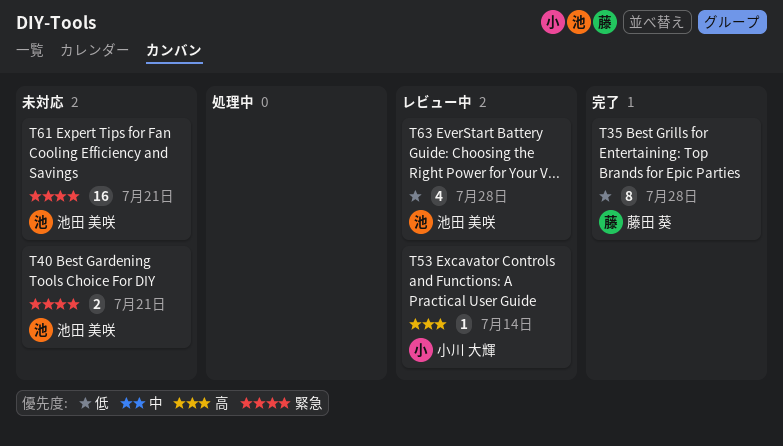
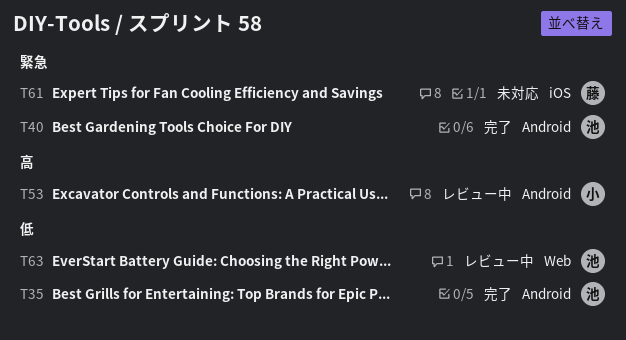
T35, owner: 藤田 葵 -> 池田 美咲
T40, status: 未対応 -> 完了
T61, owner: 池田 美咲 -> 藤田 葵

